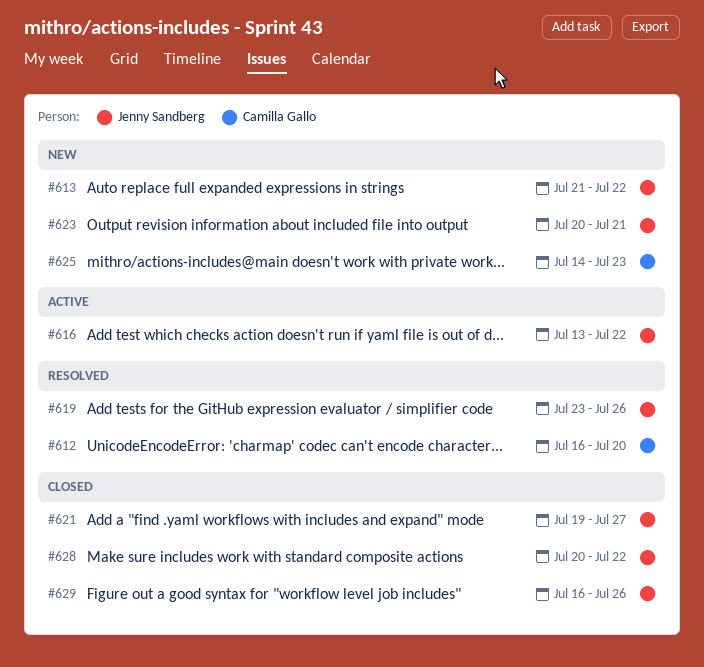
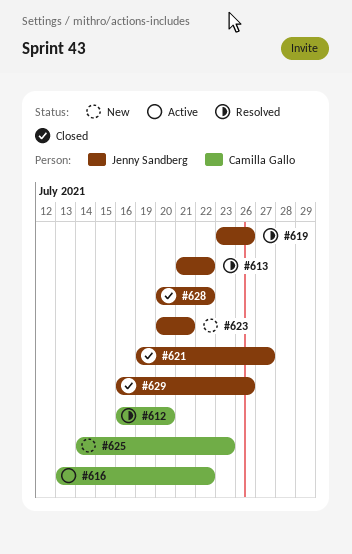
#613, status: New -> Resolved
#616, owner: Jenny Sandberg -> Camilla Gallo

